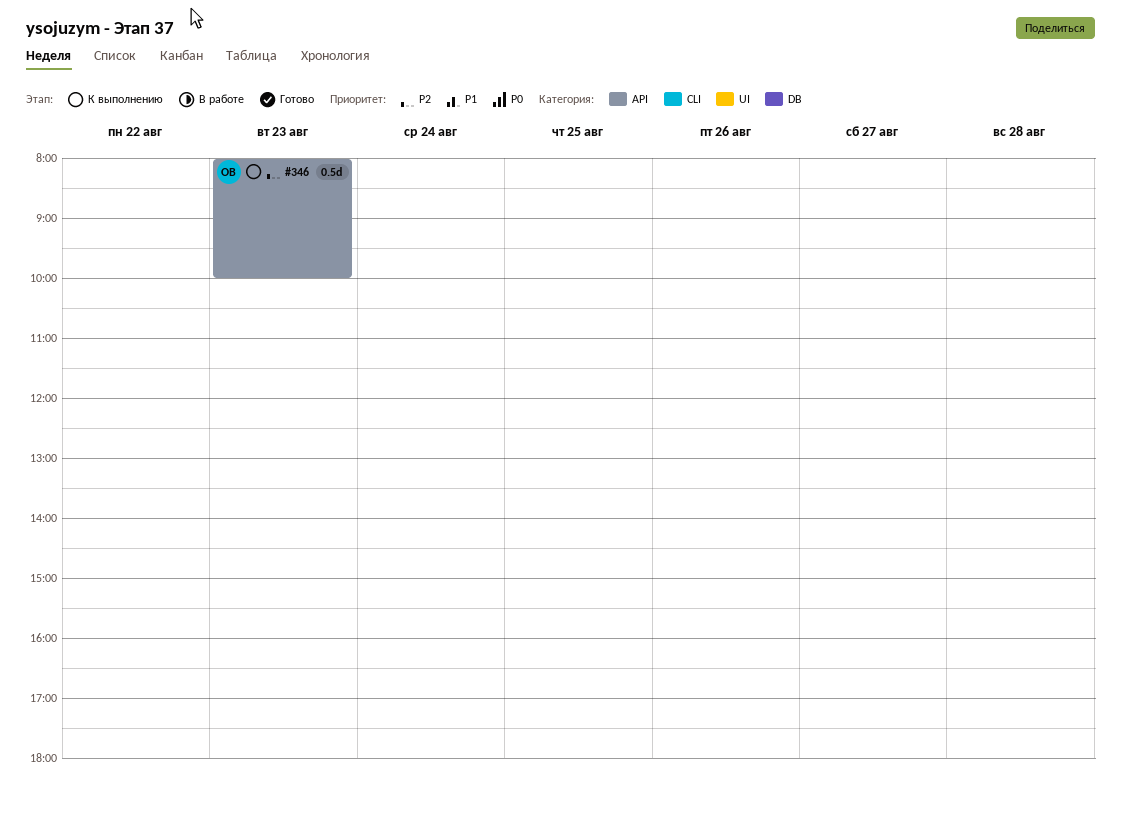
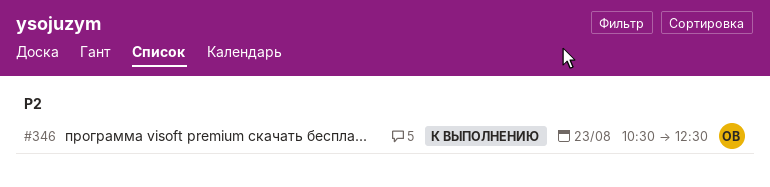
#346, begins: 08:00 -> 10:30
#346, ends: 10:00 -> 12:30

